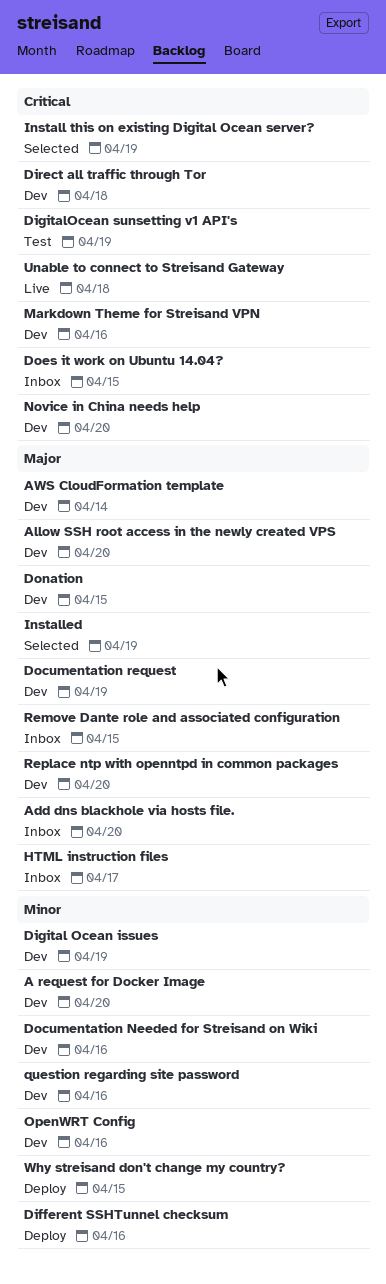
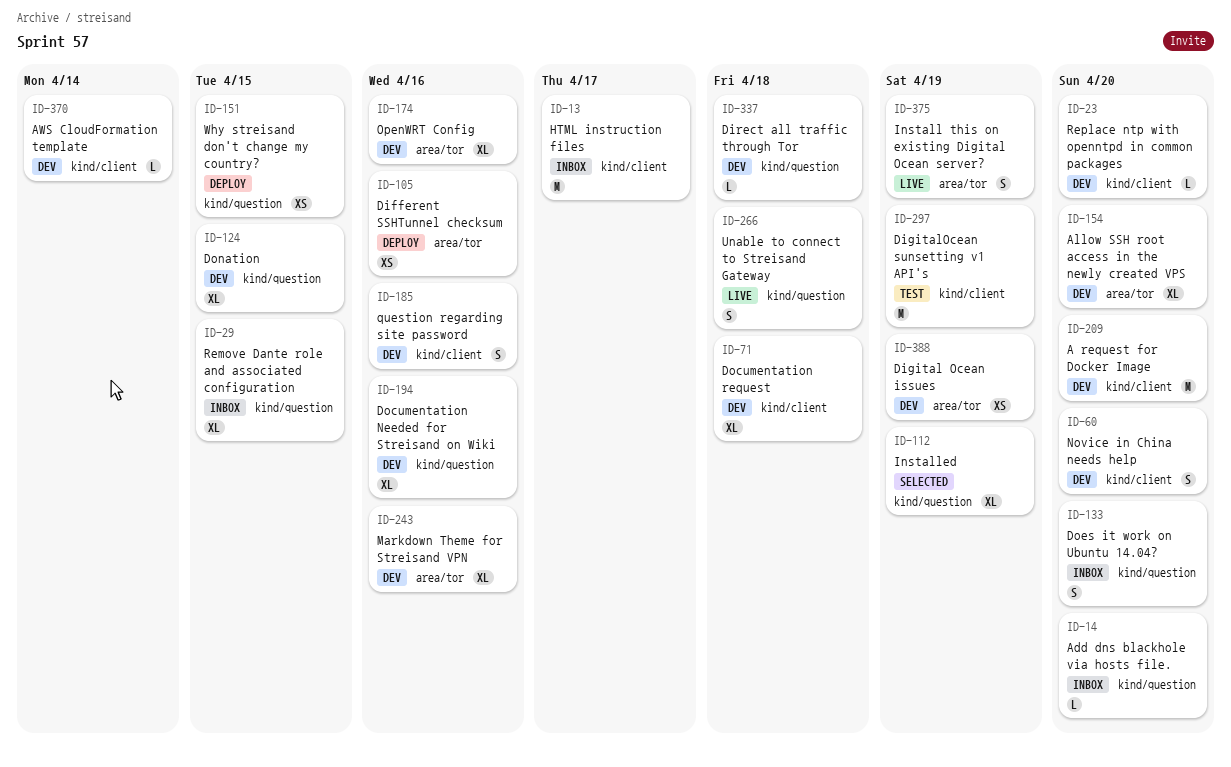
Documentation request, due: Apr 19 -> Apr 18
Does it work on Ubuntu 14.04?, due: Apr 15 -> Apr 20
Install this on existing Digital Ocean server?, status: Selected -> Live

